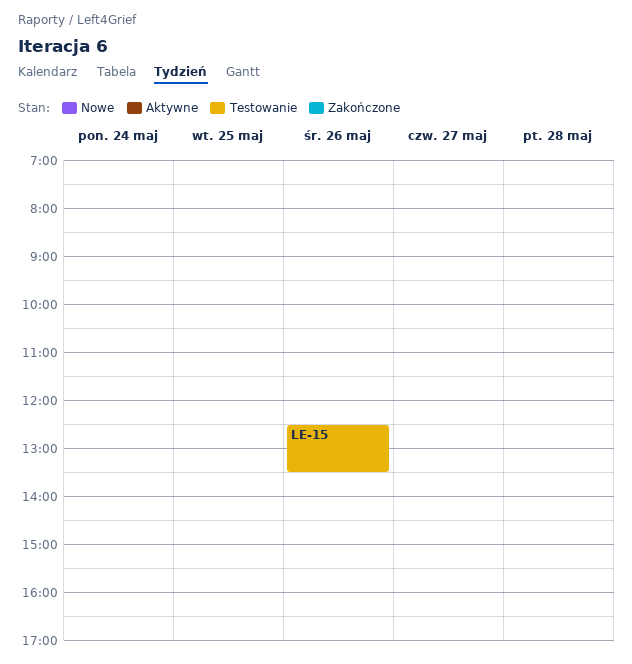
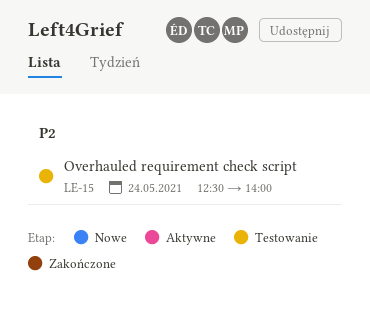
LE-15, day: May 26 -> May 24
LE-15, ends: 13:30 -> 14:00

